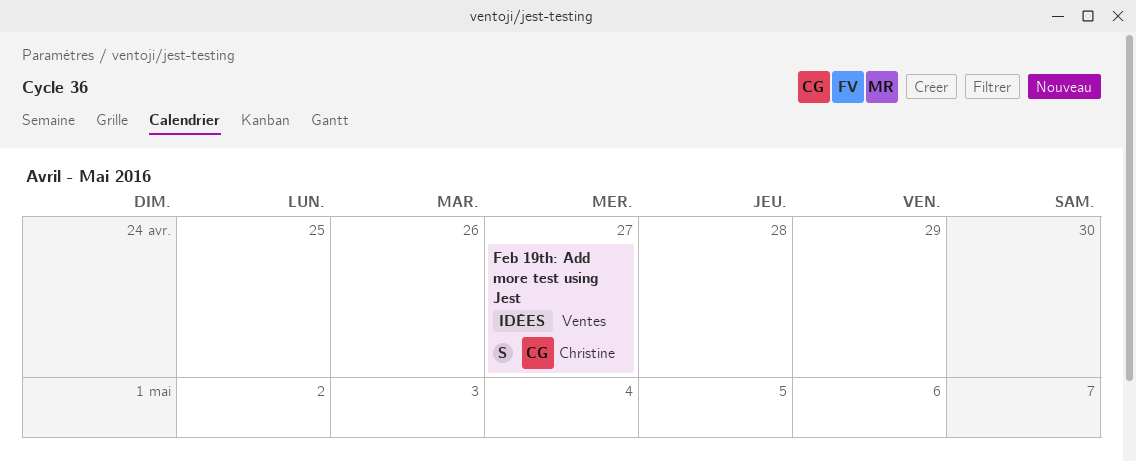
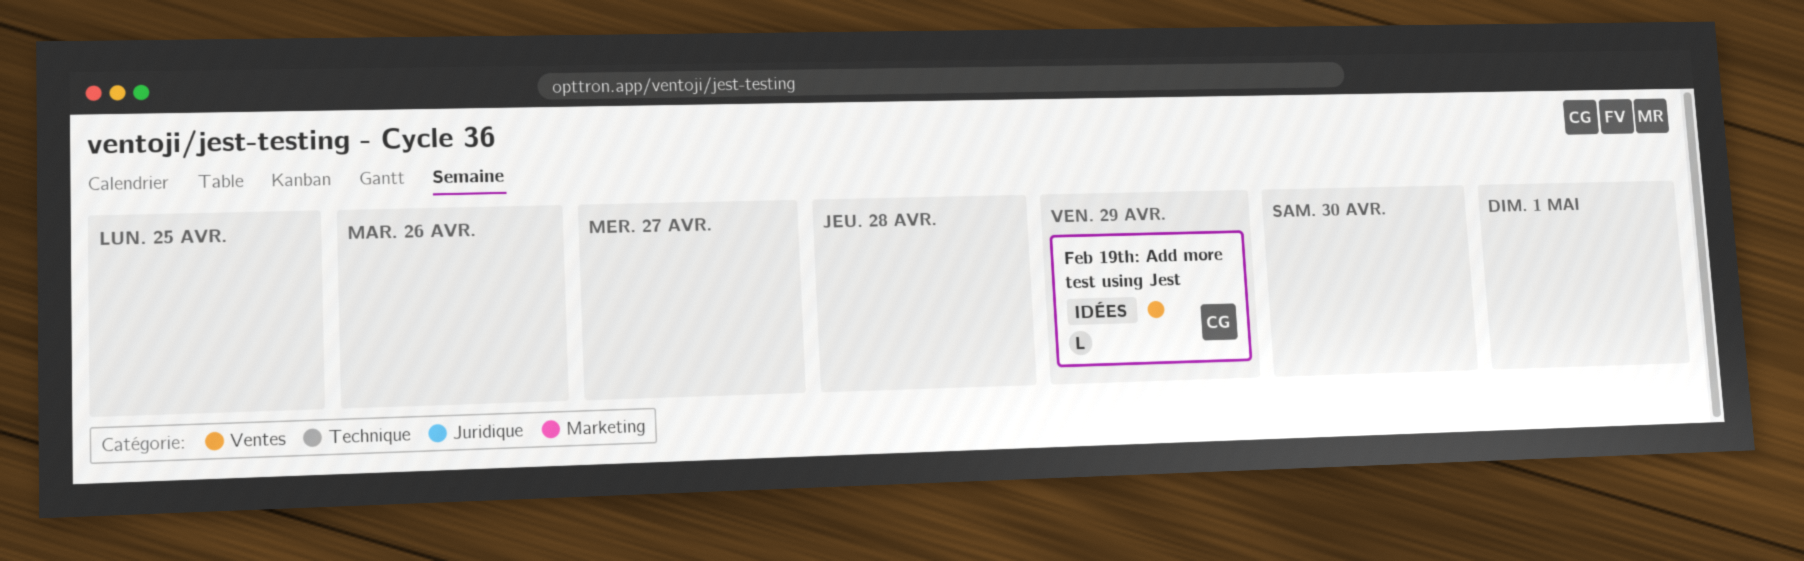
Feb 19th: Add more test using Jest, estimate: S -> L
Feb 19th: Add more test using Jest, due: Apr 27 -> Apr 29

